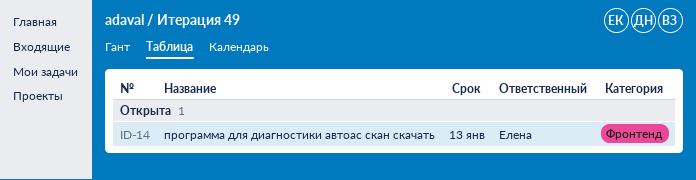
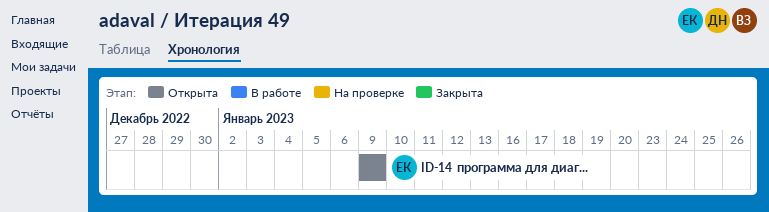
ID-14, due: Jan 13 -> Jan 9

